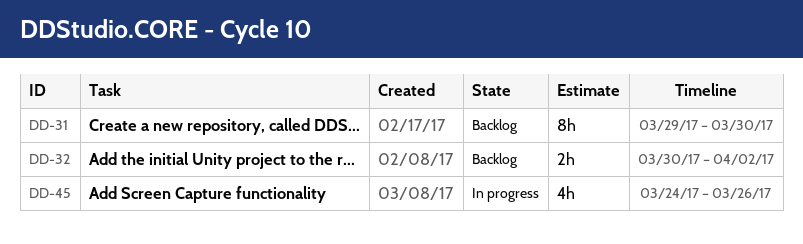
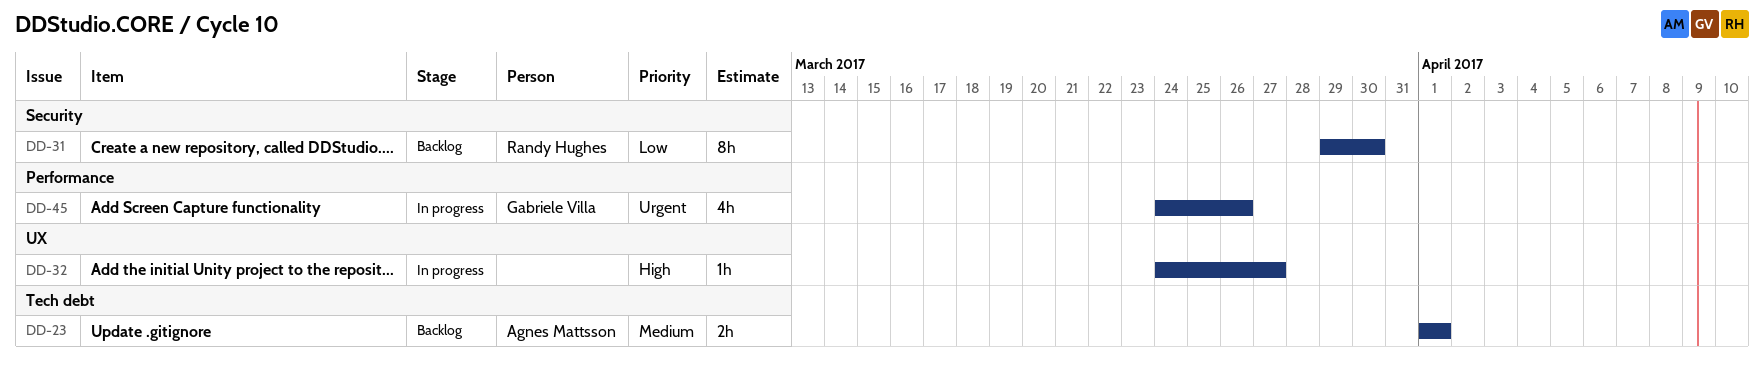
DD-23: none -> present
DD-32, status: Backlog -> In progress
DD-32, estimate: 2h -> 1h
DD-32, start: Mar 30 -> Mar 24
DD-32, due: Apr 2 -> Mar 27

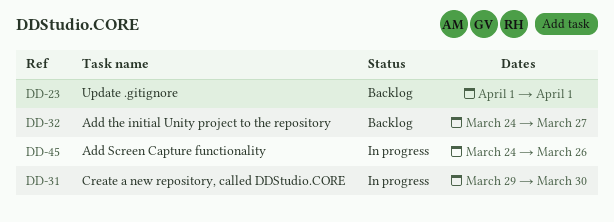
DD-31, status: Backlog -> In progress
DD-32, status: In progress -> Backlog

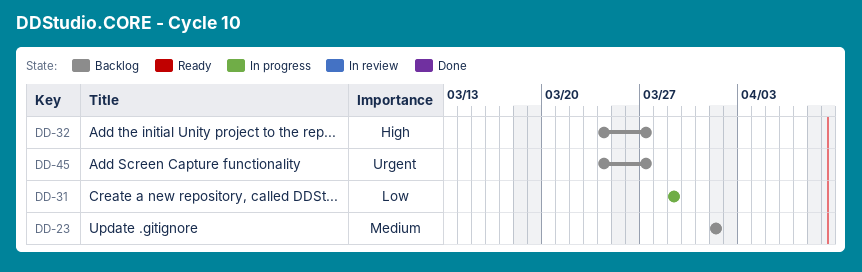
DD-31, due: Mar 30 -> Mar 29
DD-45, status: In progress -> Backlog
DD-45, due: Mar 26 -> Mar 27

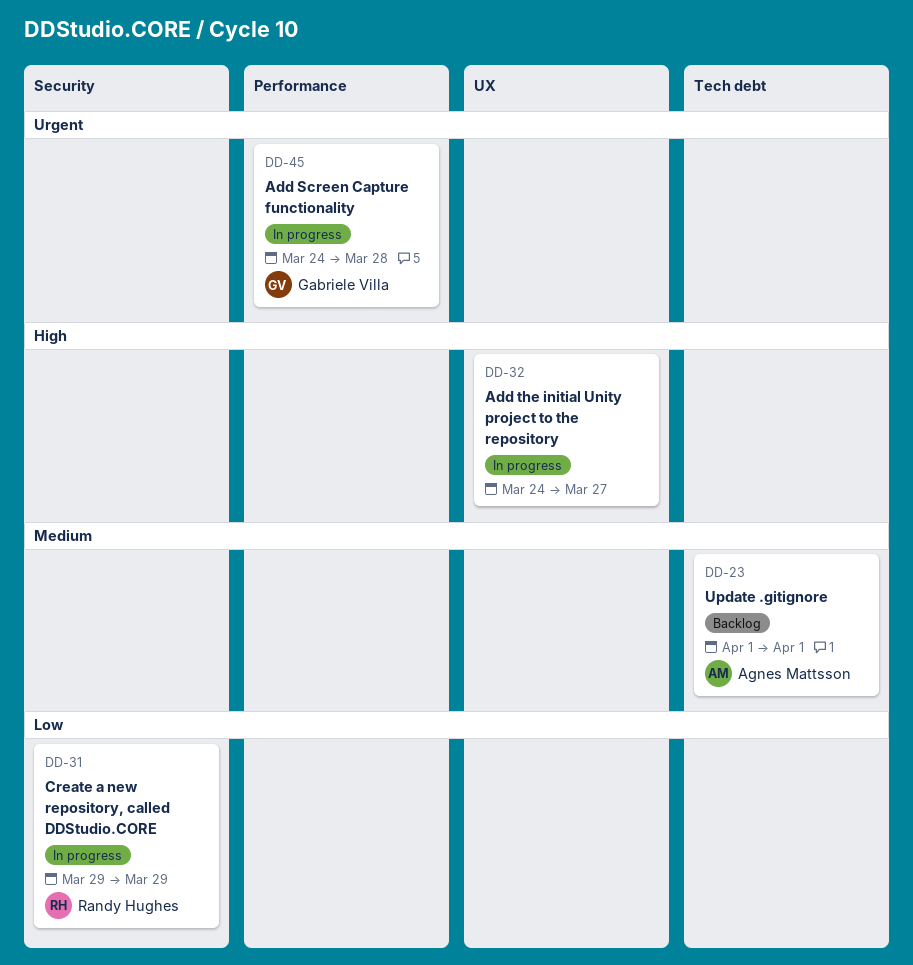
DD-32, status: Backlog -> In progress
DD-45, status: Backlog -> In progress
DD-45, due: Mar 27 -> Mar 28

